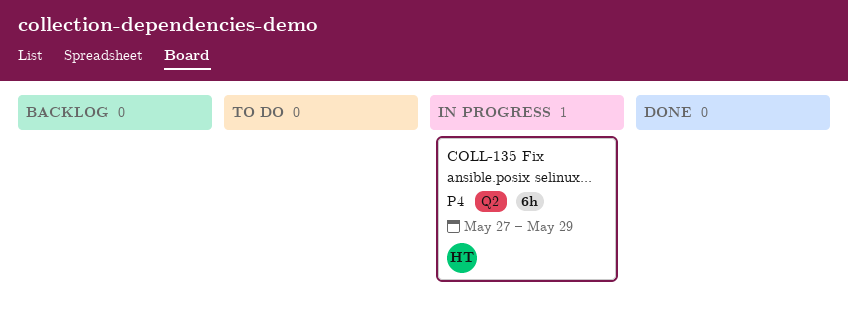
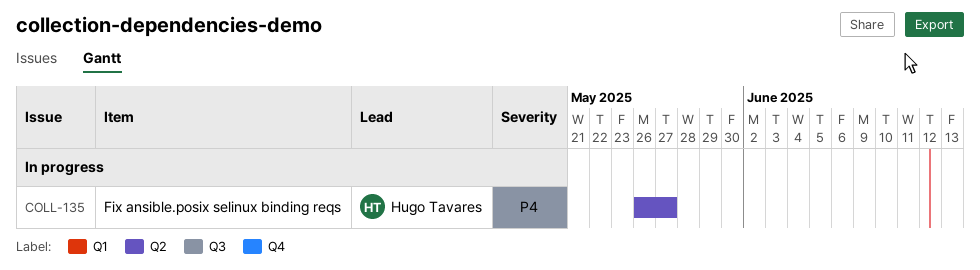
COLL-135, start: May 27 -> May 26
COLL-135, due: May 29 -> May 27

